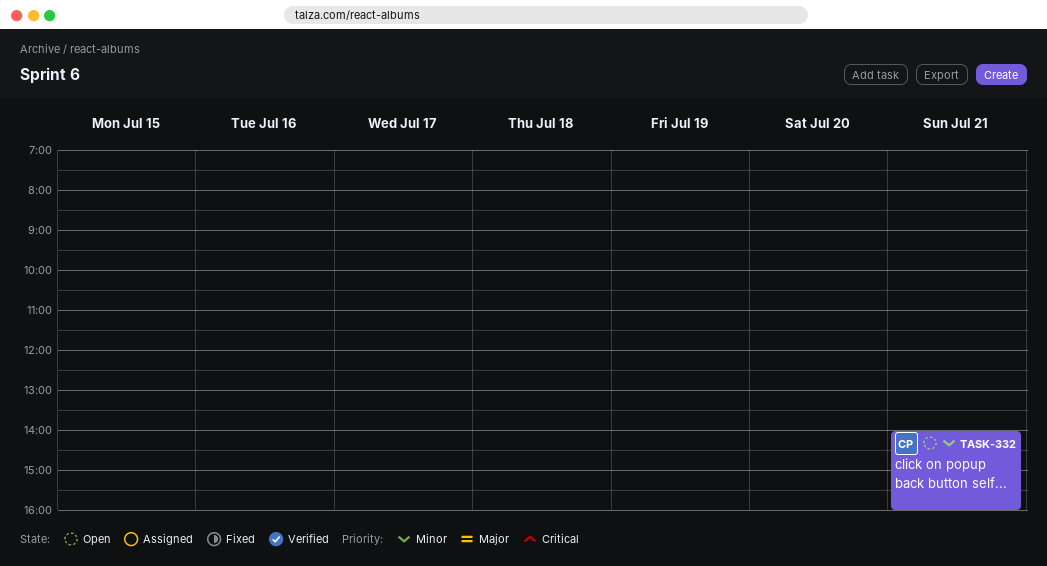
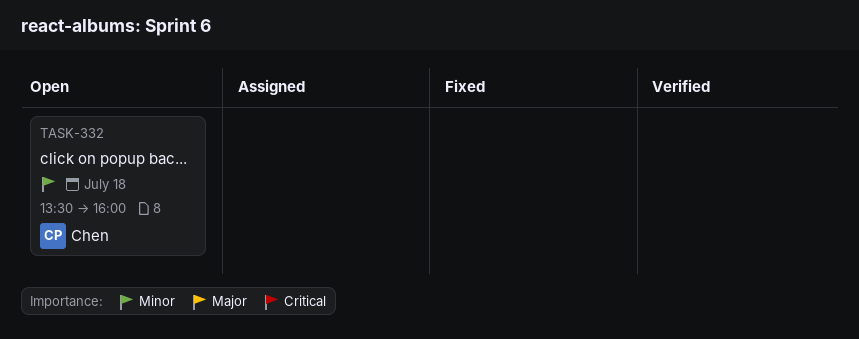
TASK-332, day: Jul 21 -> Jul 18
TASK-332, begins: 14:00 -> 13:30

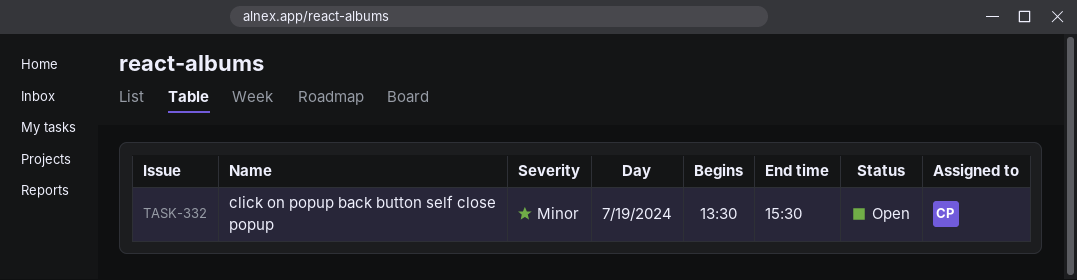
TASK-332, day: Jul 18 -> Jul 19
TASK-332, ends: 16:00 -> 15:30

